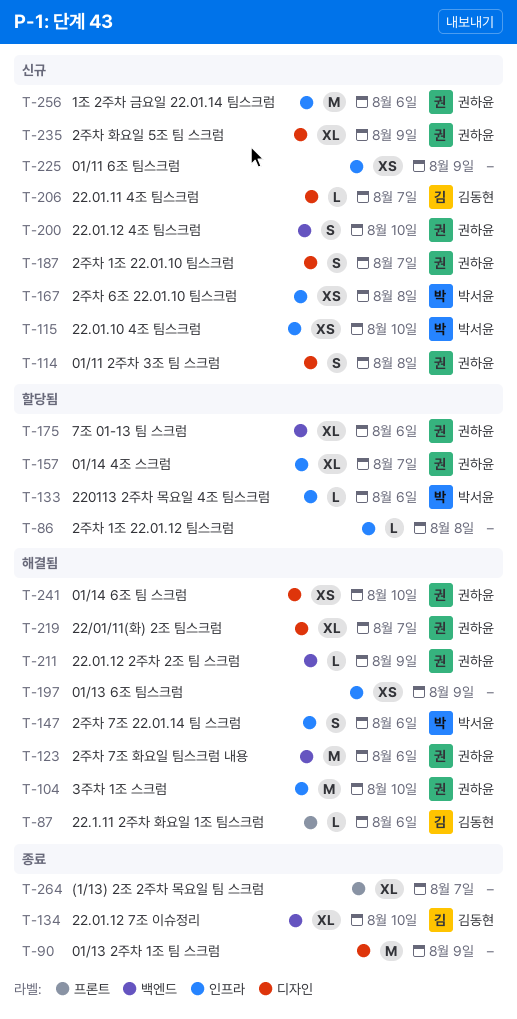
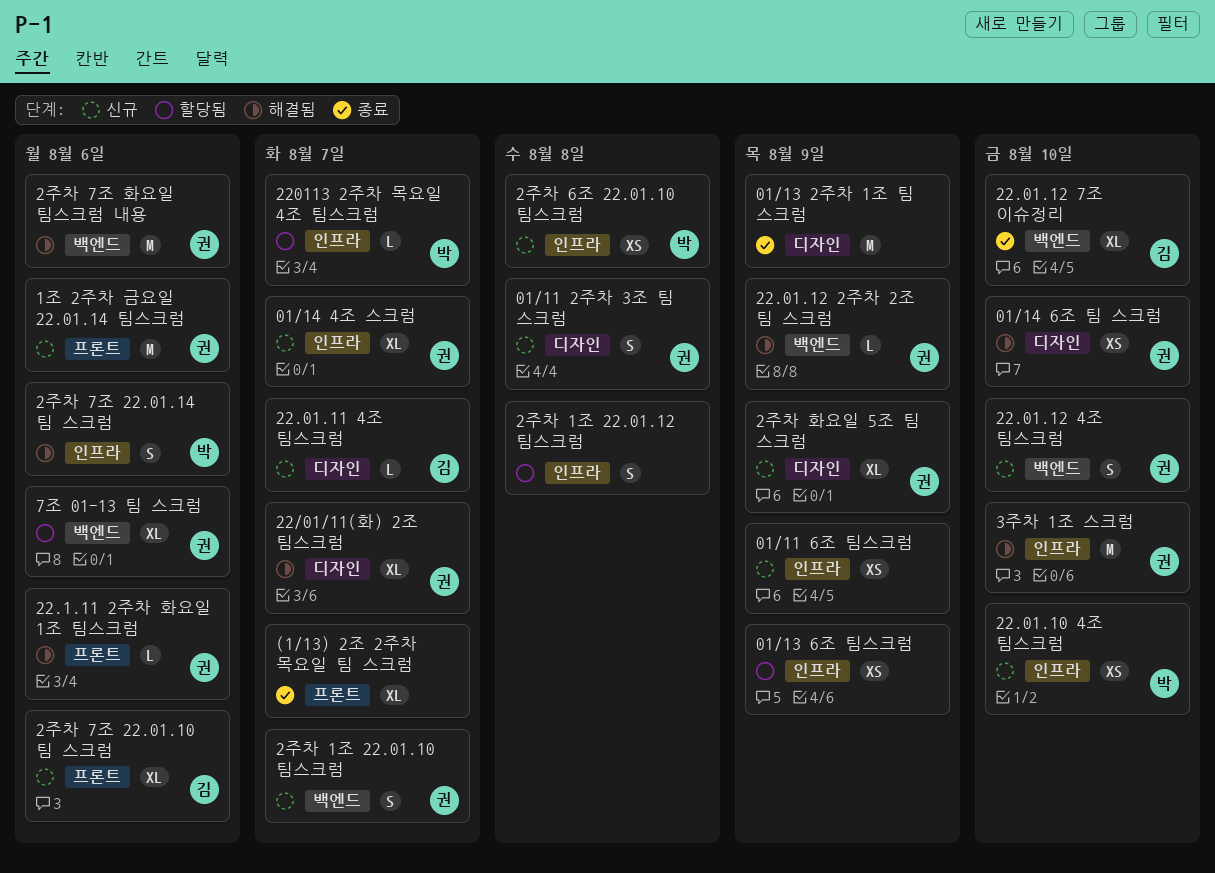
01/13 6조 팀스크럼, status: 해결됨 -> 할당됨
01/14 4조 스크럼, status: 할당됨 -> 신규
1조 2주차 금요일 22.01.14 팀스크럼, label: 인프라 -> 프론트
22.1.11 2주차 화요일 1조 팀스크럼, owner: 김동현 -> 권하윤
220113 2주차 목요일 4조 팀스크럼, due: Aug 6 -> Aug 7
2주차 1조 22.01.10 팀스크럼, label: 디자인 -> 백엔드
2주차 1조 22.01.12 팀스크럼, estimate: L -> S
2주차 7조 22.01.10 팀 스크럼: none -> present

